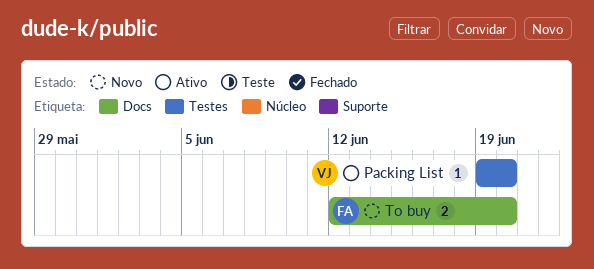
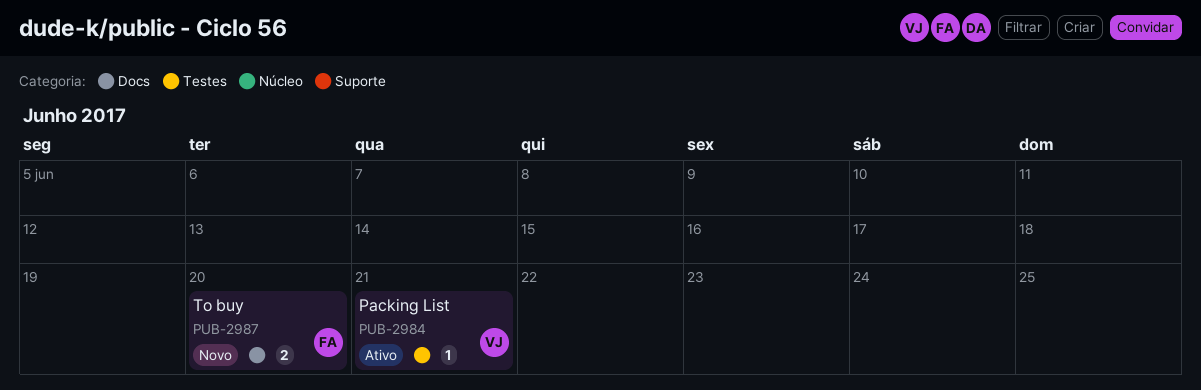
Packing List, due: Jun 20 -> Jun 21

